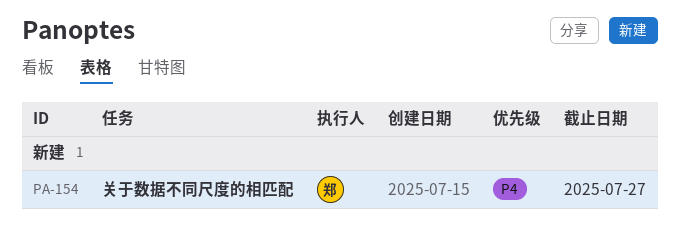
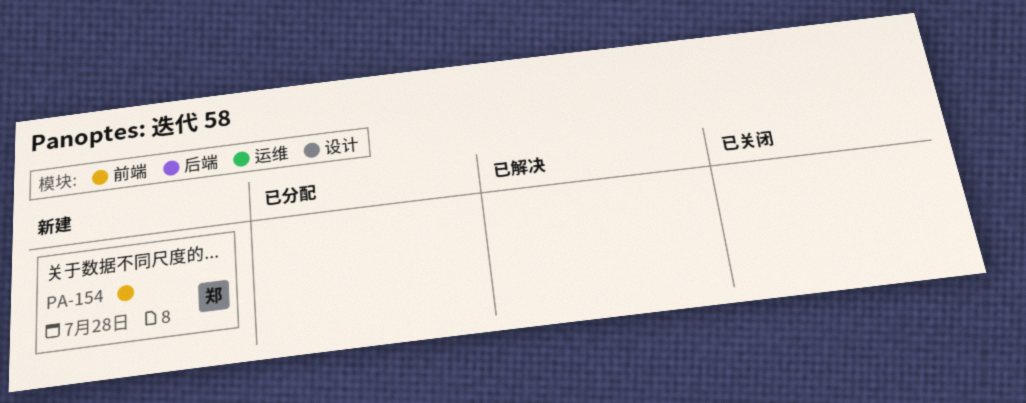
PA-154, due: Jul 27 -> Jul 28

